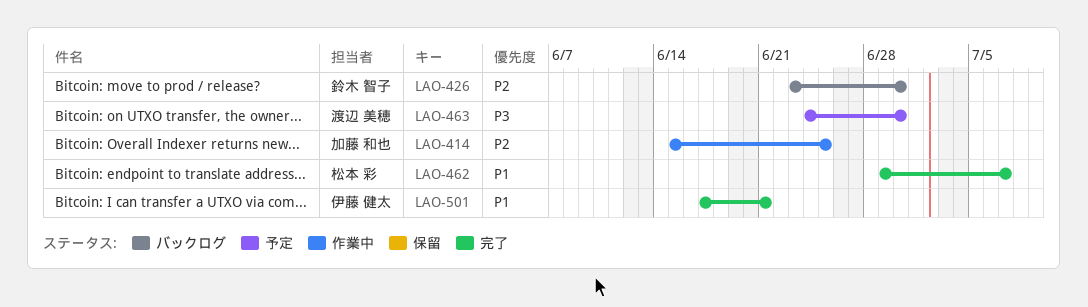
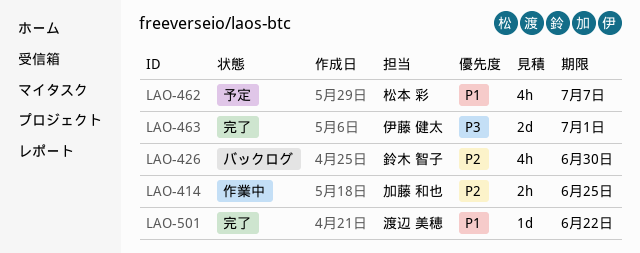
LAO-462, status: 完了 -> 予定
LAO-463, status: 予定 -> 完了
LAO-463, owner: 渡辺 美穂 -> 伊藤 健太
LAO-463, due: Jun 30 -> Jul 1
LAO-501, owner: 伊藤 健太 -> 渡辺 美穂
LAO-501, due: Jun 21 -> Jun 22

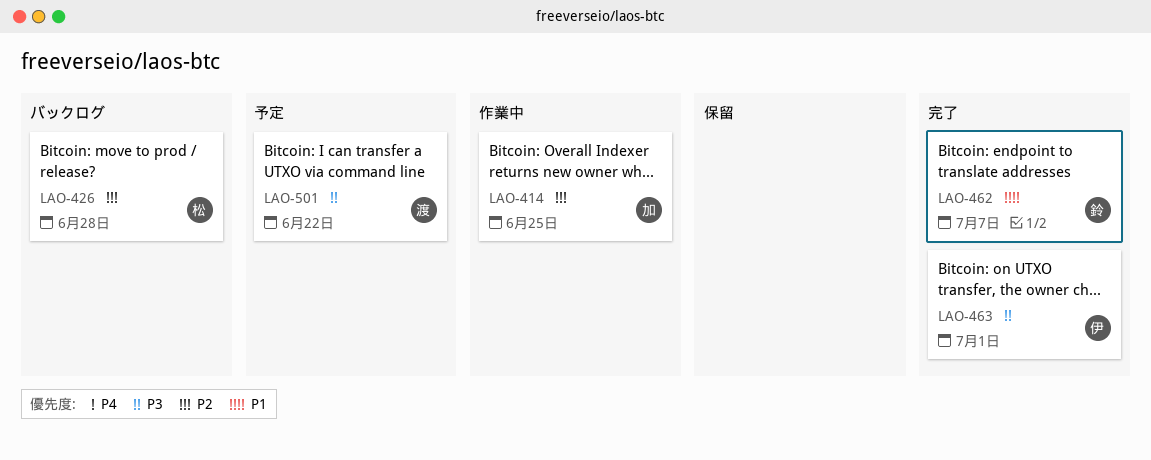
LAO-426, owner: 鈴木 智子 -> 松本 彩
LAO-426, due: Jun 30 -> Jun 28
LAO-462, status: 予定 -> 完了
LAO-462, owner: 松本 彩 -> 鈴木 智子
LAO-501, status: 完了 -> 予定
LAO-501, priority: P1 -> P3

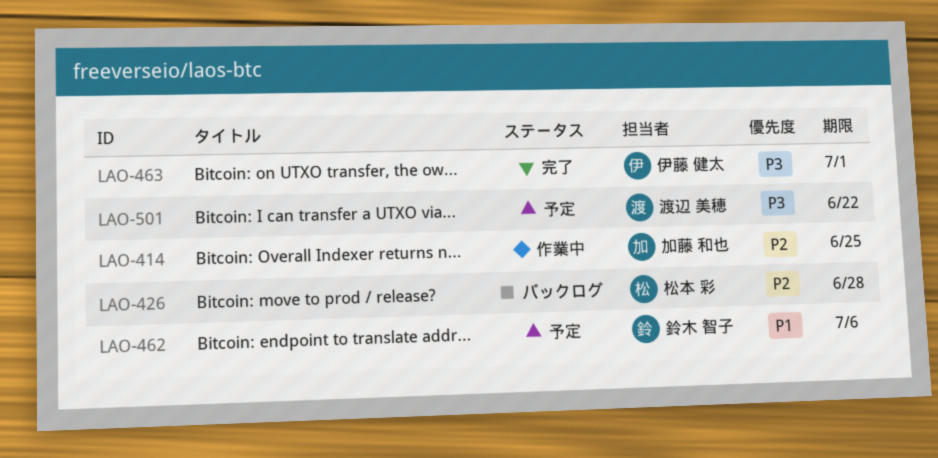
LAO-462, status: 完了 -> 予定
LAO-462, due: Jul 7 -> Jul 6

